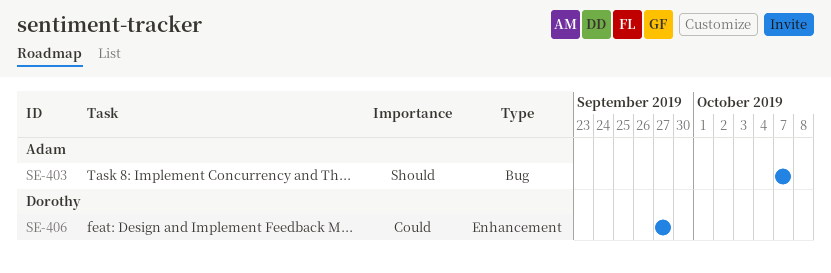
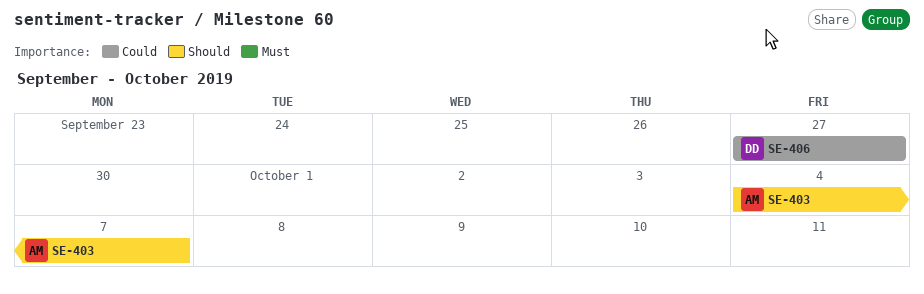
SE-403, start: Oct 7 -> Oct 4

